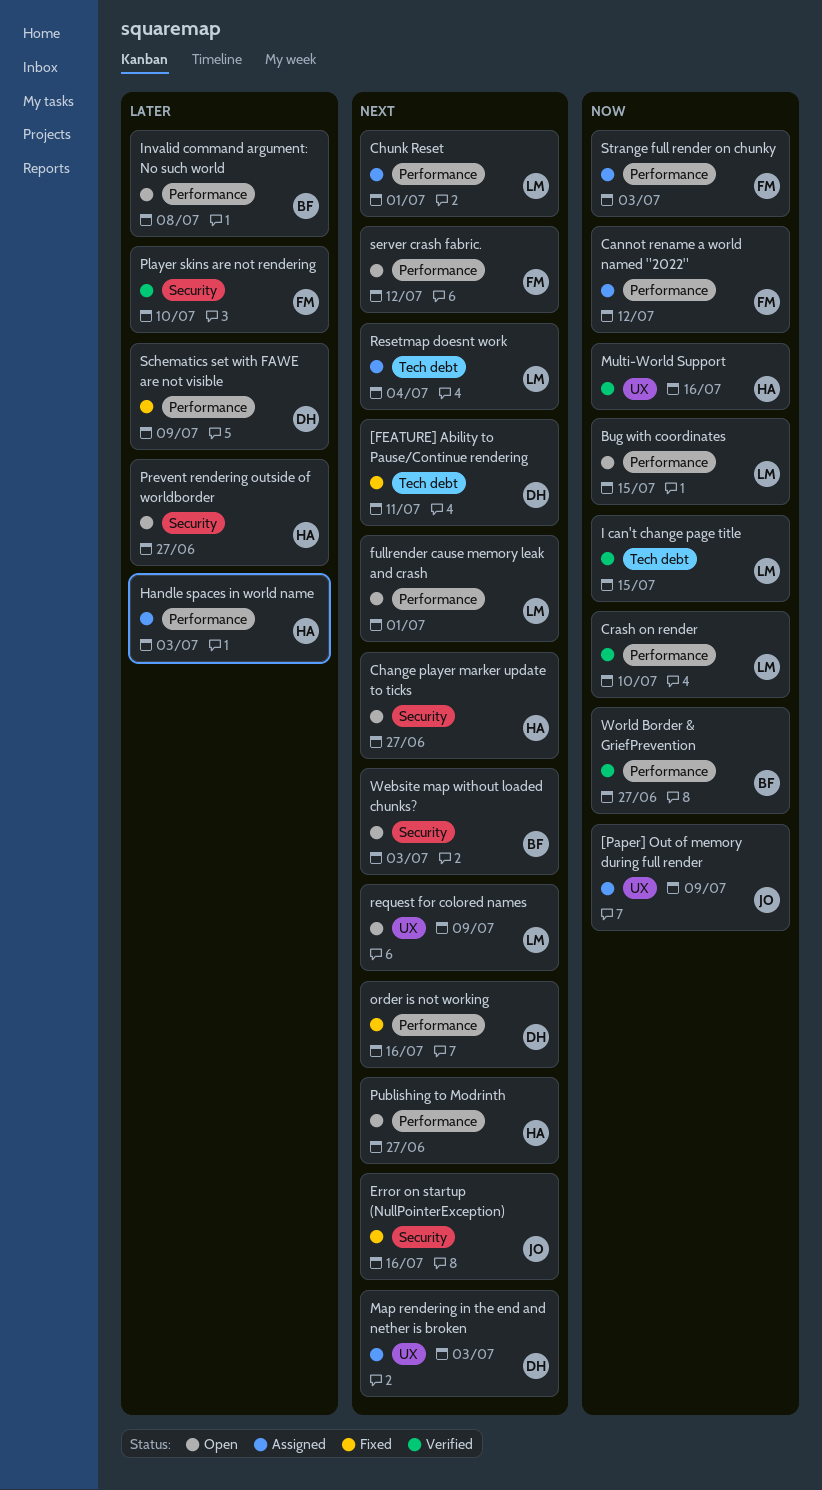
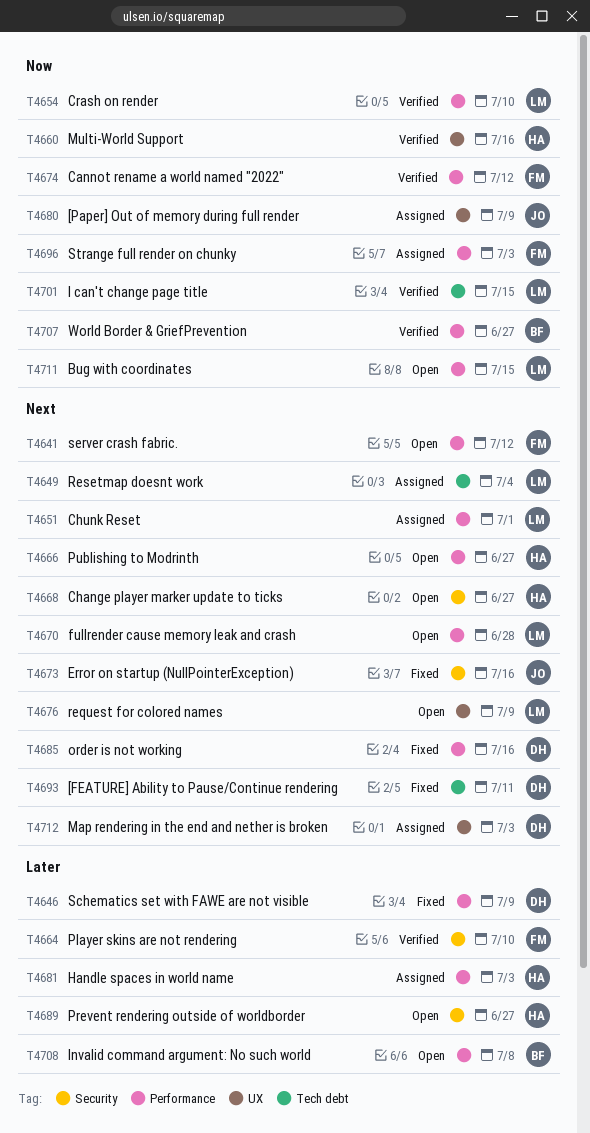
Cannot rename a world named "2022", status: Assigned -> Verified
fullrender cause memory leak and crash, due: Jul 1 -> Jun 28
Website map without loaded chunks?: present -> none

